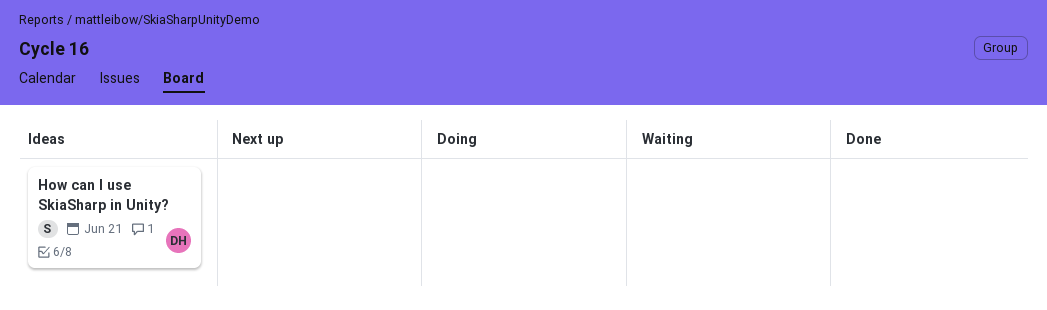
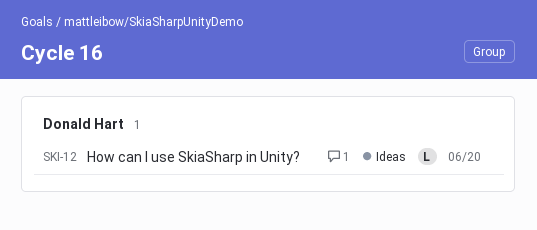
How can I use SkiaSharp in Unity?, estimate: S -> L
How can I use SkiaSharp in Unity?, due: Jun 21 -> Jun 20

